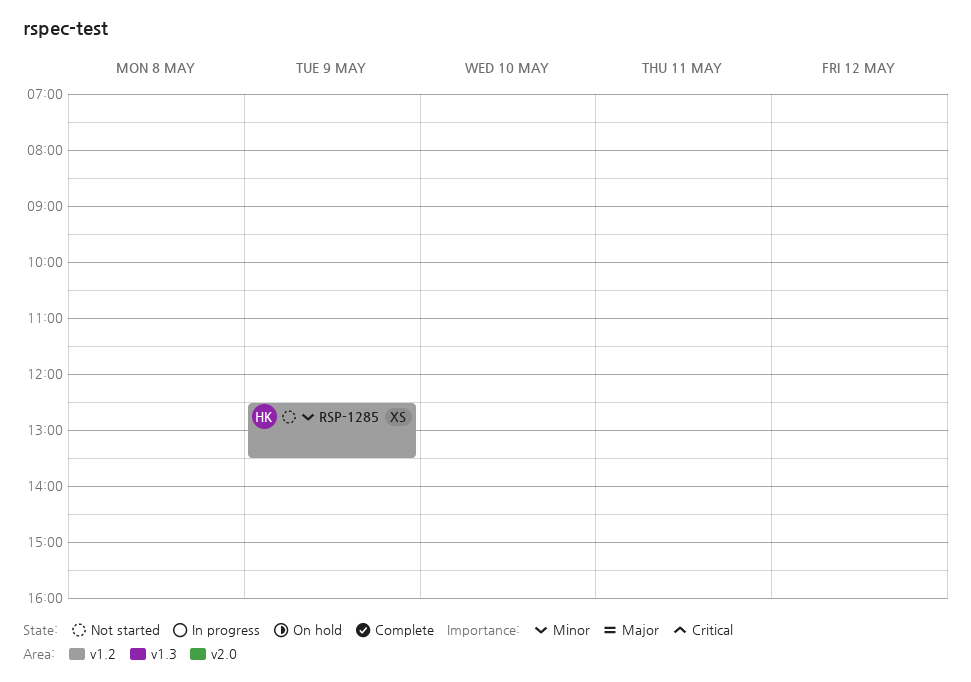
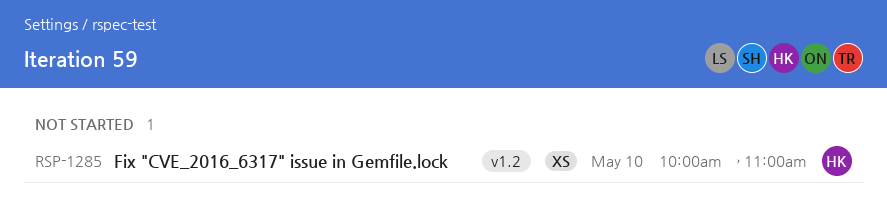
RSP-1285, day: May 9 -> May 10
RSP-1285, begins: 12:30 -> 10:00
RSP-1285, ends: 13:30 -> 11:00

